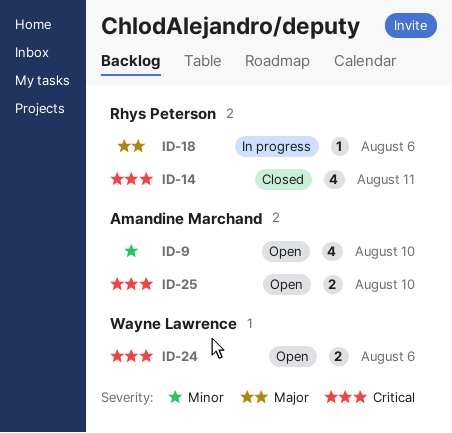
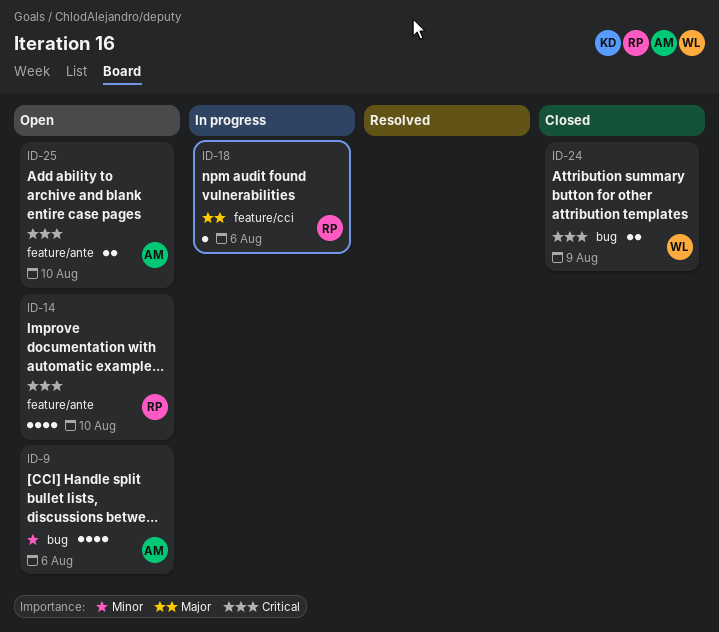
ID-9, due: Aug 10 -> Aug 6
ID-14, status: Closed -> Open
ID-14, due: Aug 11 -> Aug 10
ID-24, status: Open -> Closed
ID-24, due: Aug 6 -> Aug 9

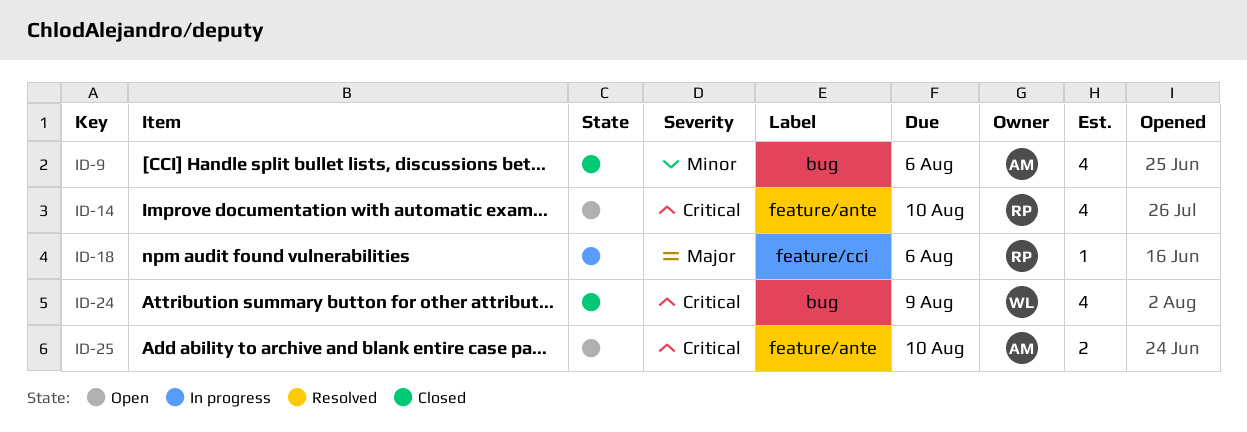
ID-9, status: Open -> Closed
ID-24, estimate: 2 -> 4

